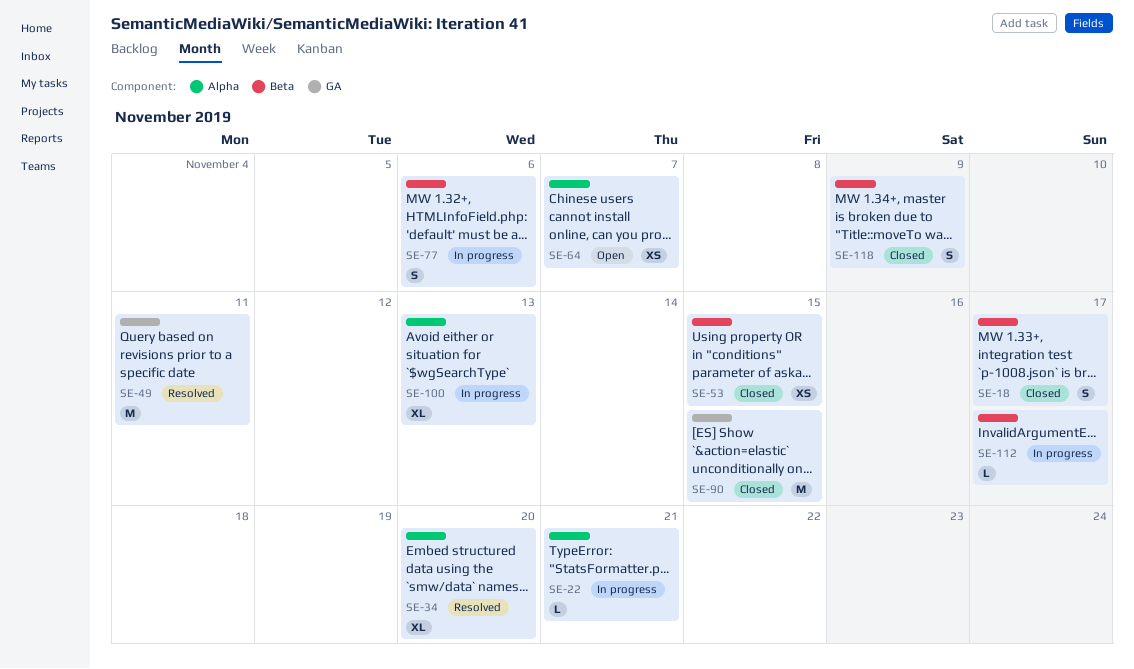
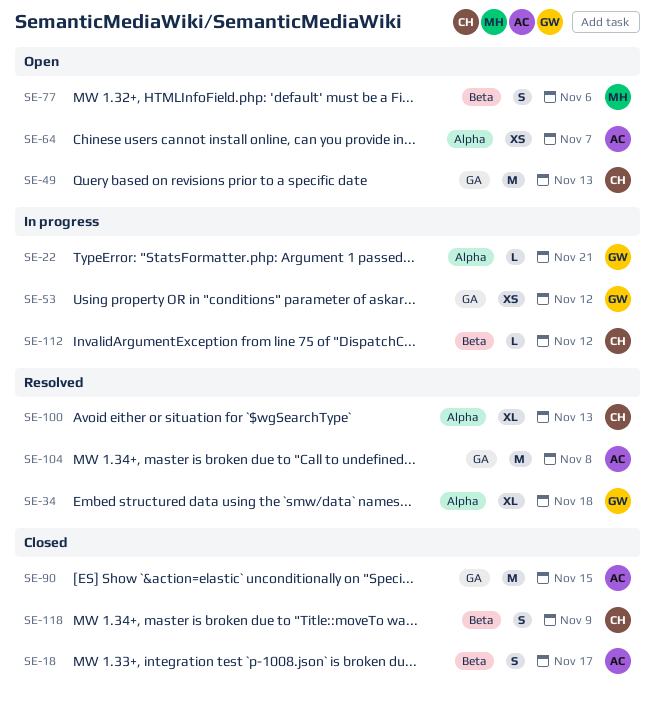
SE-34, due: Nov 20 -> Nov 18
SE-49, status: Resolved -> Open
SE-49, due: Nov 11 -> Nov 13
SE-53, status: Closed -> In progress
SE-53, label: Beta -> GA
SE-53, due: Nov 15 -> Nov 12
SE-77, status: In progress -> Open
SE-100, status: In progress -> Resolved
SE-104: none -> present
SE-112, due: Nov 17 -> Nov 12

